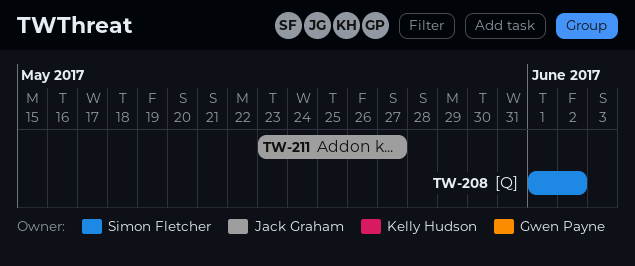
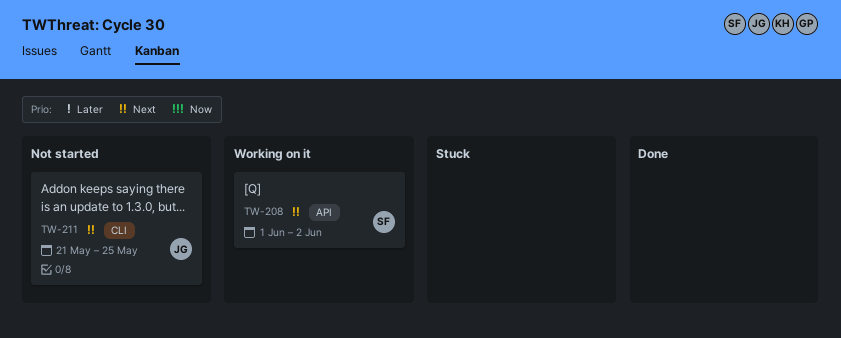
TW-211, start: May 23 -> May 21
TW-211, due: May 27 -> May 25

